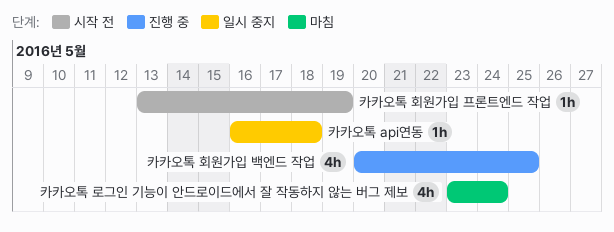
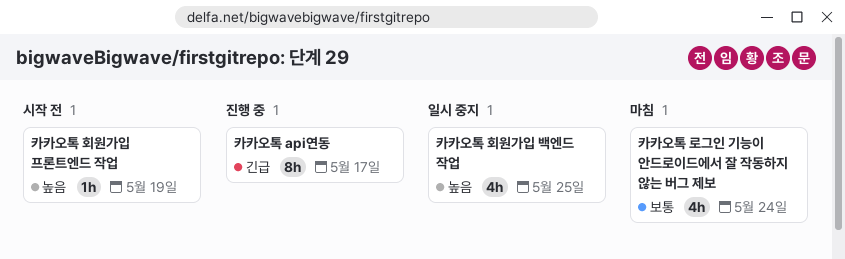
카카오톡 api연동, status: 일시 중지 -> 진행 중
카카오톡 api연동, estimate: 1h -> 8h
카카오톡 api연동, due: May 18 -> May 17
카카오톡 회원가입 백엔드 작업, status: 진행 중 -> 일시 중지

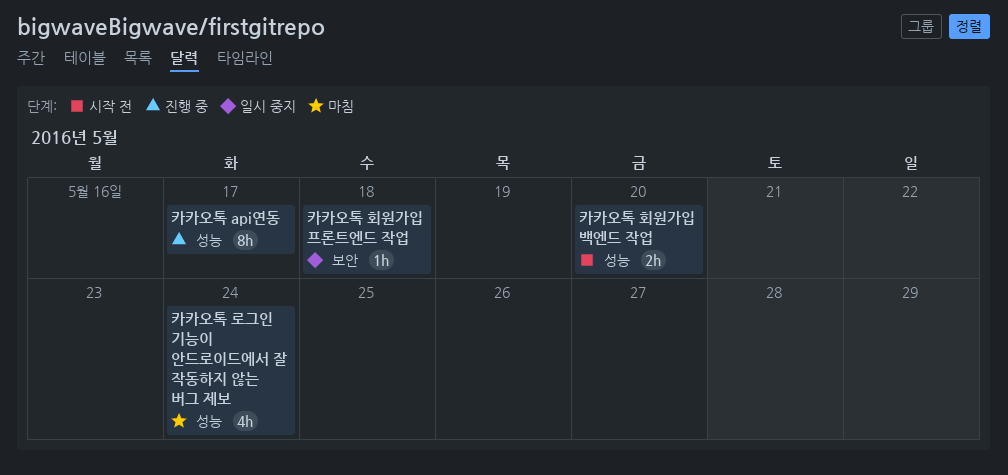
카카오톡 회원가입 백엔드 작업, status: 일시 중지 -> 시작 전
카카오톡 회원가입 백엔드 작업, estimate: 4h -> 2h
카카오톡 회원가입 백엔드 작업, due: May 25 -> May 20
카카오톡 회원가입 프론트엔드 작업, status: 시작 전 -> 일시 중지
카카오톡 회원가입 프론트엔드 작업, due: May 19 -> May 18

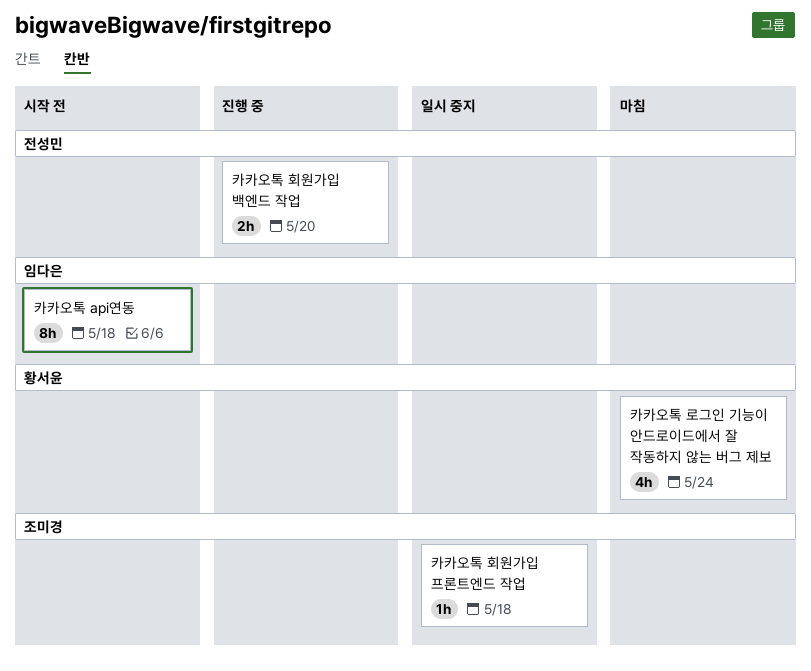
카카오톡 api연동, status: 진행 중 -> 시작 전
카카오톡 api연동, due: May 17 -> May 18
카카오톡 회원가입 백엔드 작업, status: 시작 전 -> 진행 중

